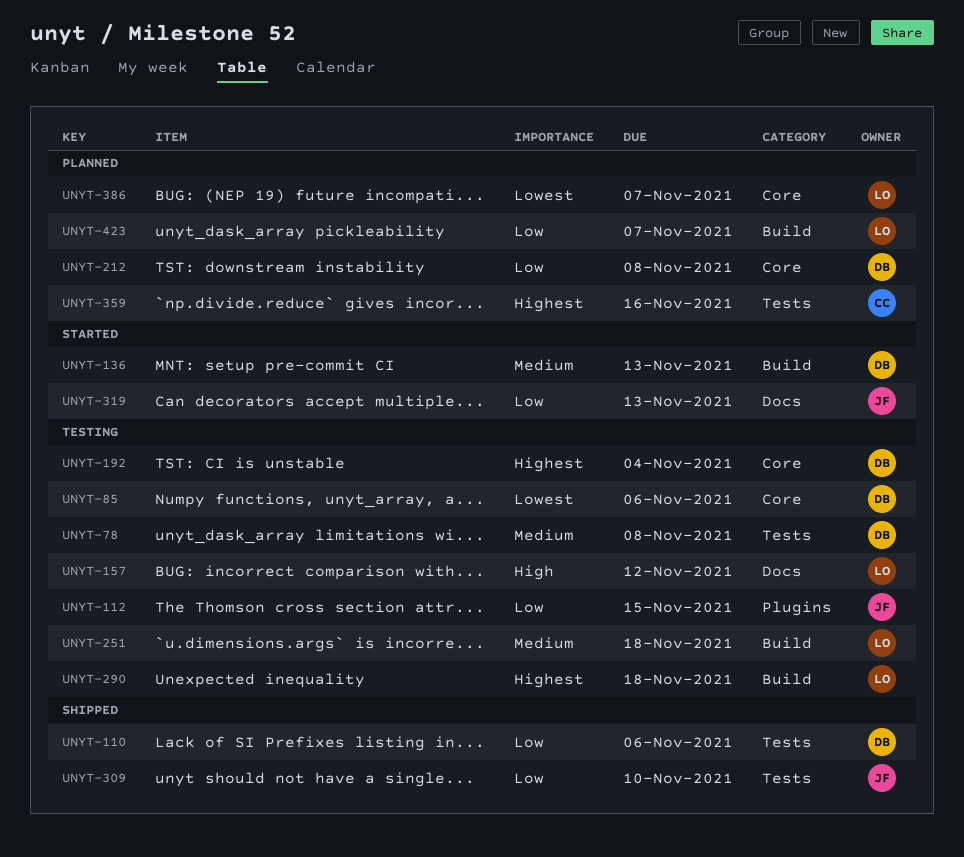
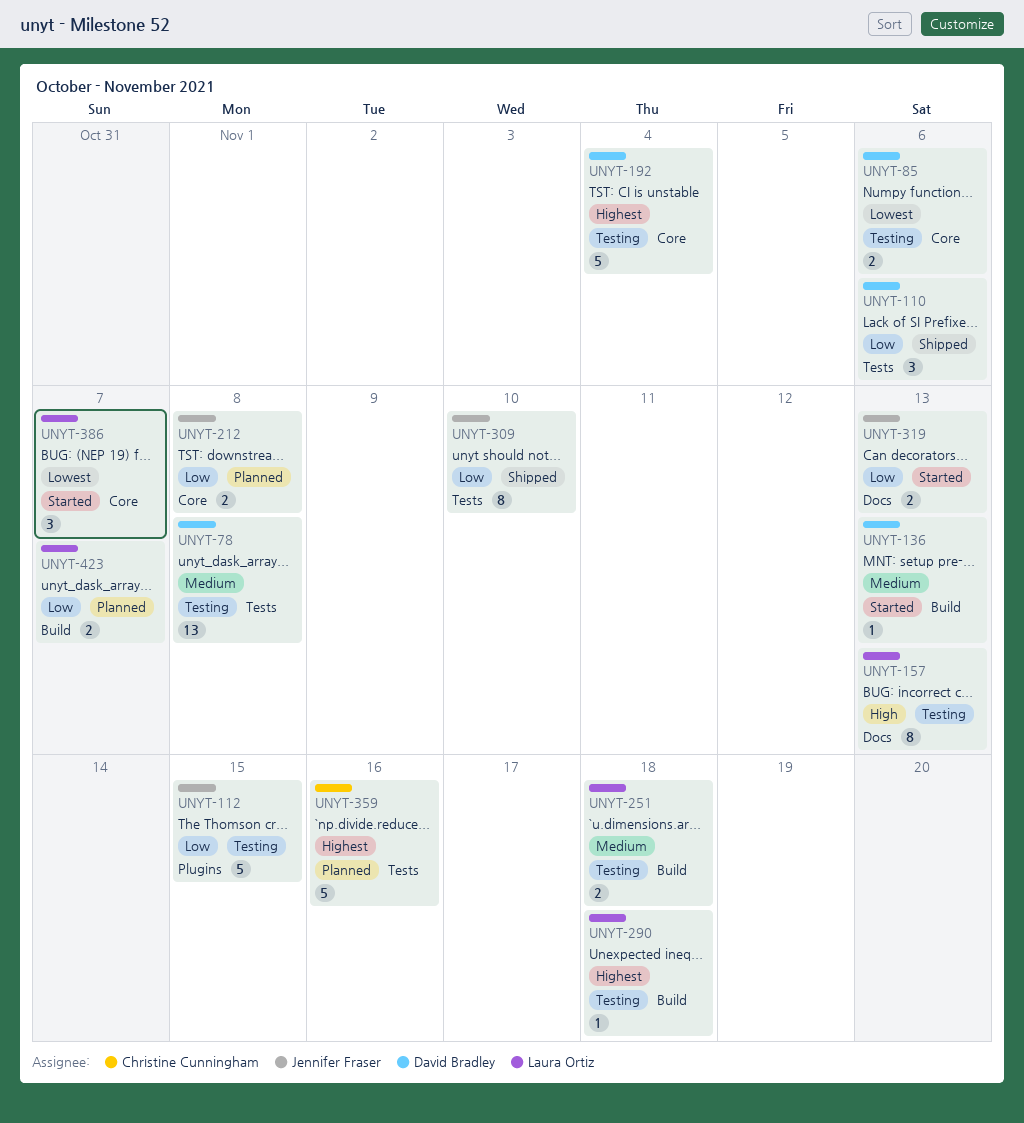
UNYT-157, due: Nov 12 -> Nov 13
UNYT-212, owner: David Bradley -> Jennifer Fraser
UNYT-386, status: Planned -> Started

